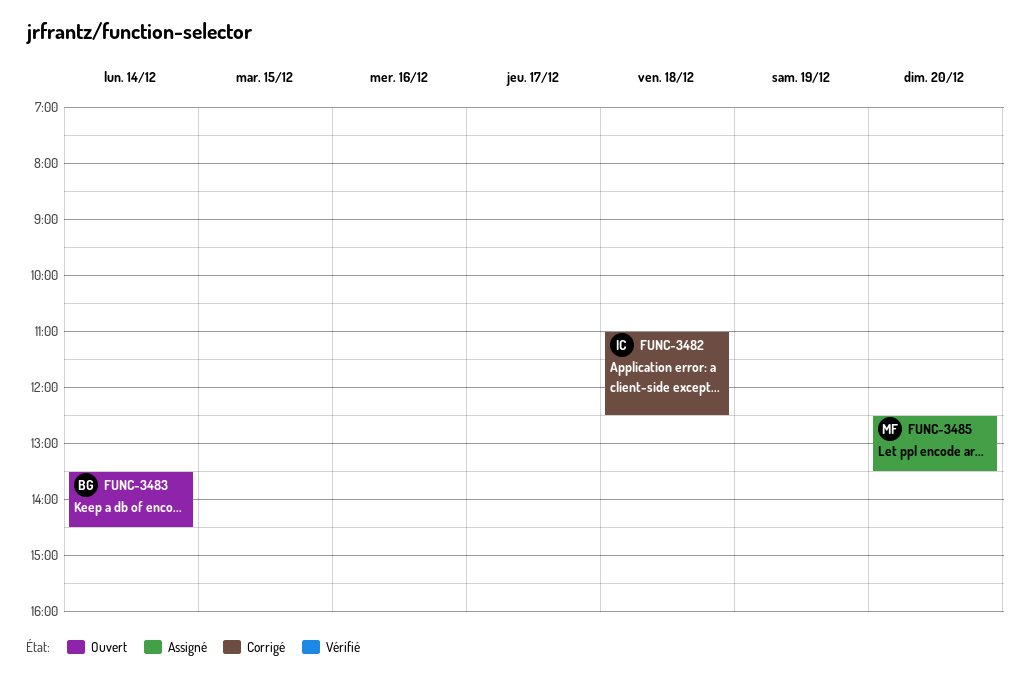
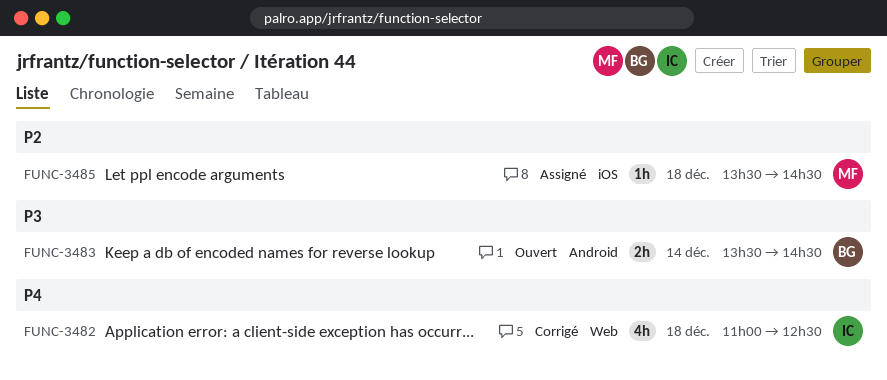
FUNC-3485, day: Dec 20 -> Dec 18
FUNC-3485, begins: 12:30 -> 13:30
FUNC-3485, ends: 13:30 -> 14:30

